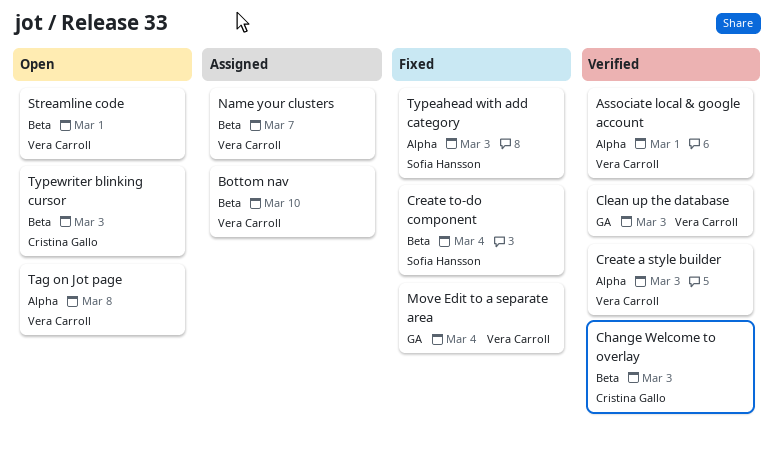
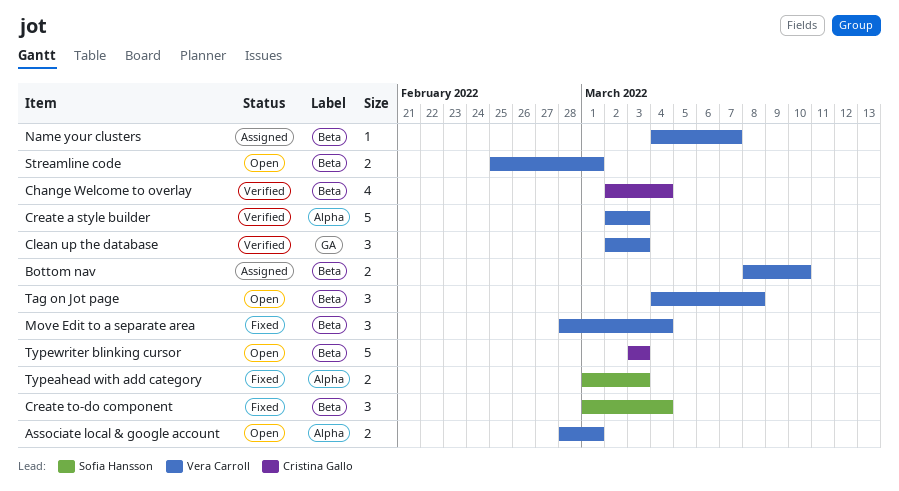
Associate local & google account, status: Verified -> Open
Change Welcome to overlay, due: Mar 3 -> Mar 4
Move Edit to a separate area, label: GA -> Beta
Tag on Jot page, label: Alpha -> Beta

